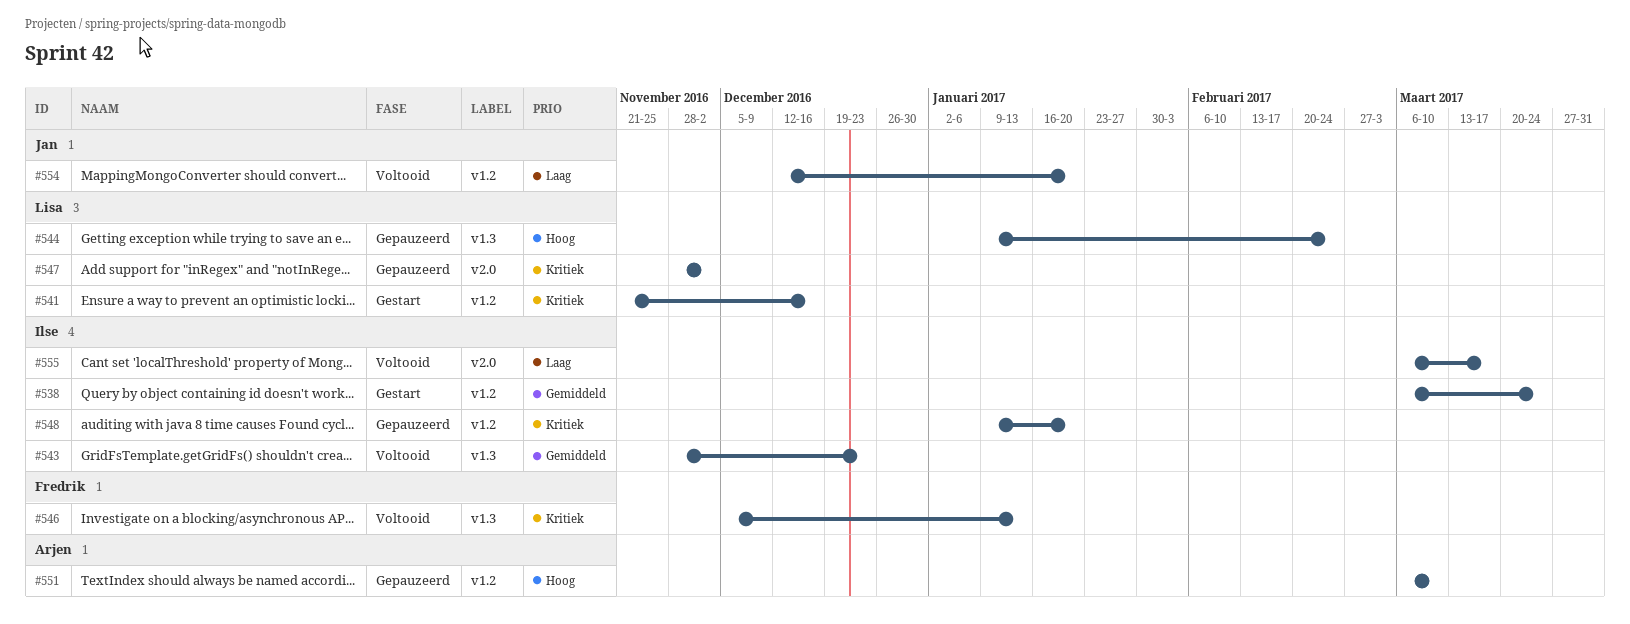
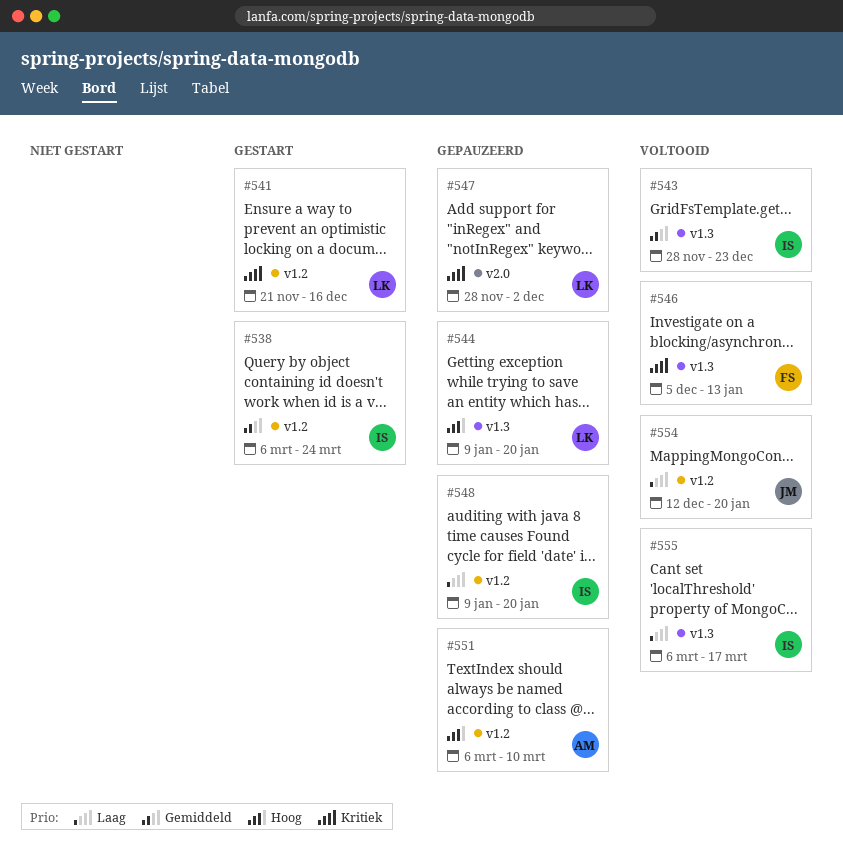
#544, due: Feb 24 -> Jan 20
#548, priority: Kritiek -> Laag
#555, label: v2.0 -> v1.3

